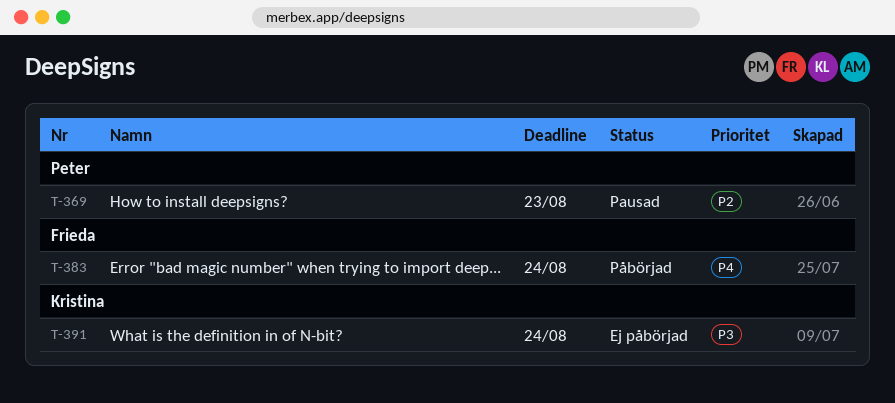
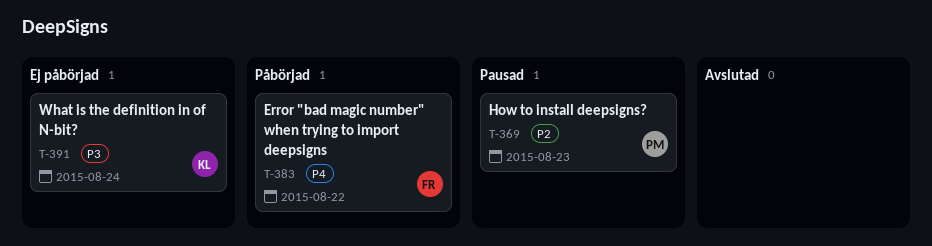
T-383, due: Aug 24 -> Aug 22

